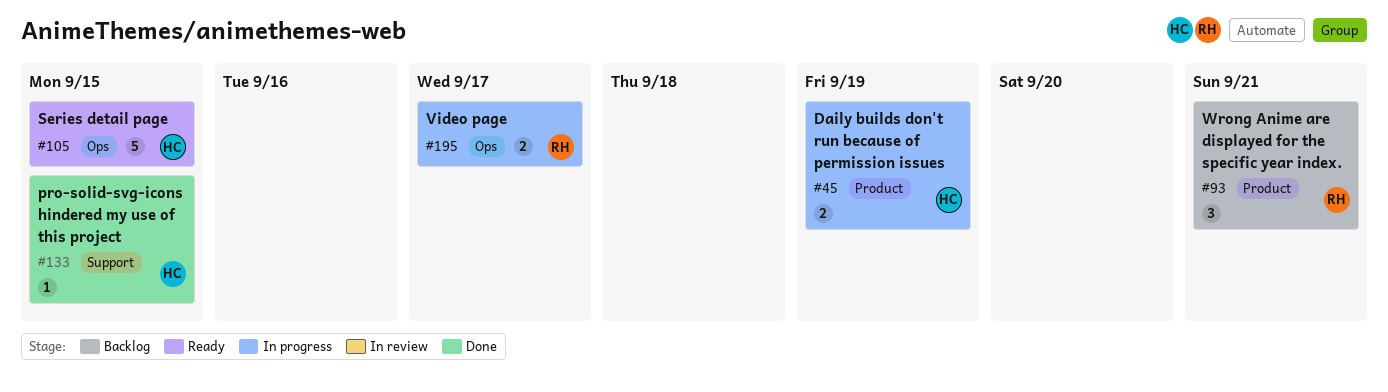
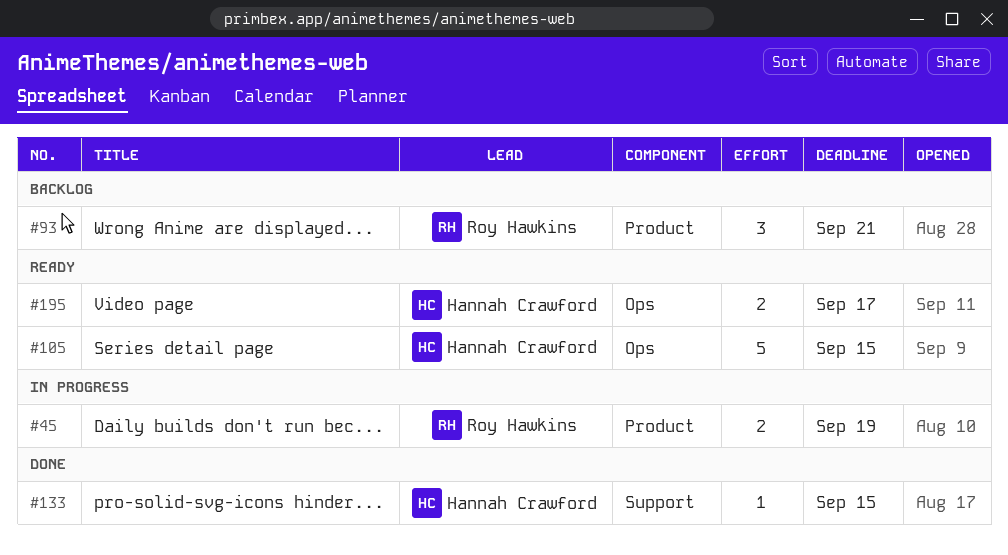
#45, owner: Hannah Crawford -> Roy Hawkins
#195, status: In progress -> Ready
#195, owner: Roy Hawkins -> Hannah Crawford

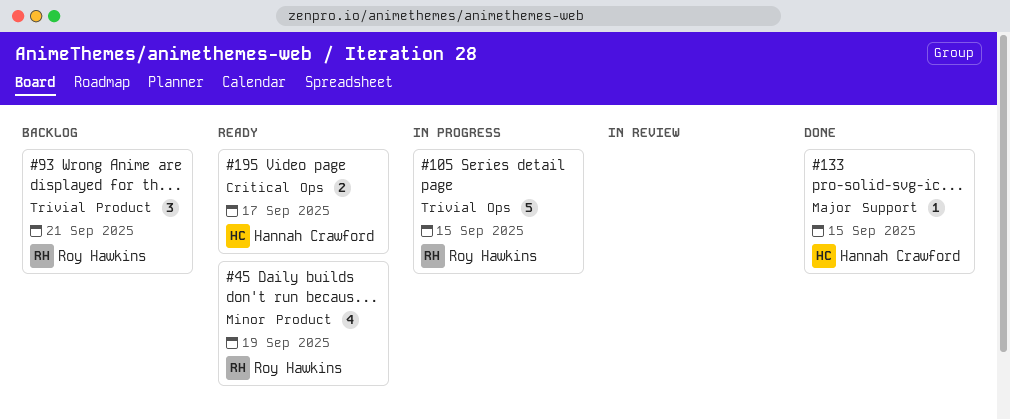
#45, status: In progress -> Ready
#45, estimate: 2 -> 4
#105, status: Ready -> In progress
#105, owner: Hannah Crawford -> Roy Hawkins

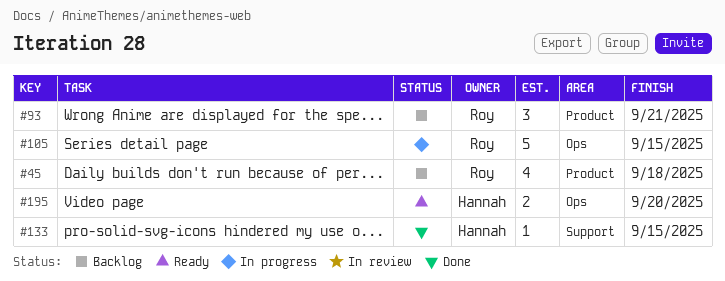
#45, status: Ready -> Backlog
#45, due: Sep 19 -> Sep 18
#195, due: Sep 17 -> Sep 20

